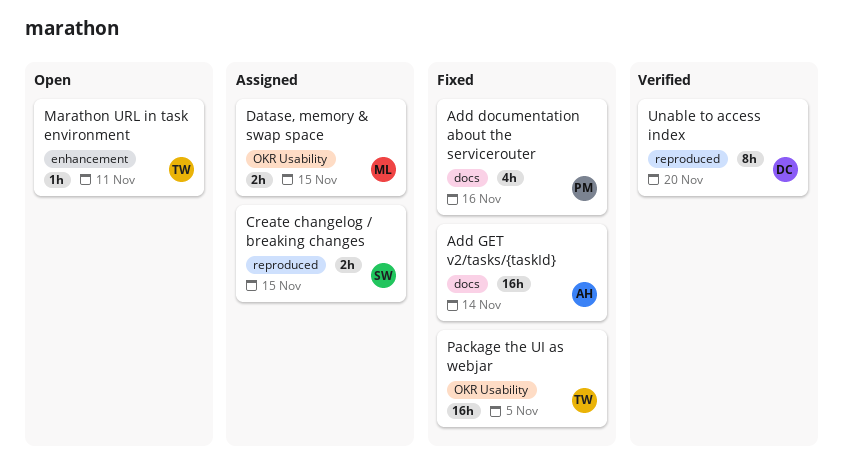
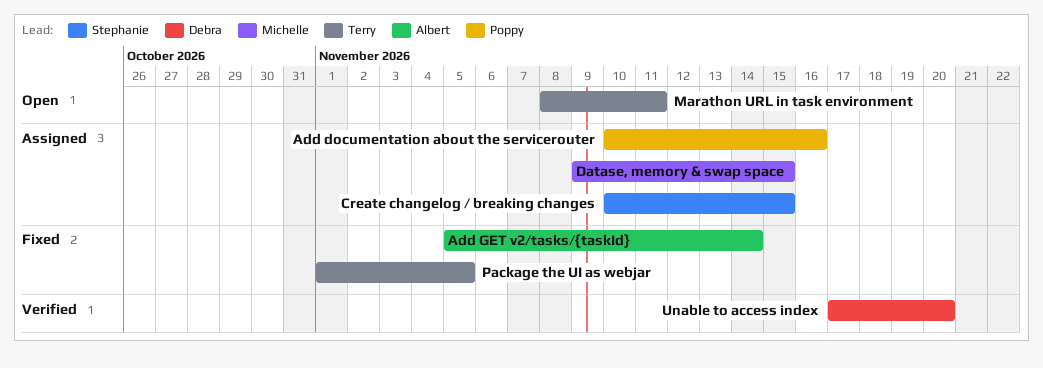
Add documentation about the servicerouter, status: Fixed -> Assigned

